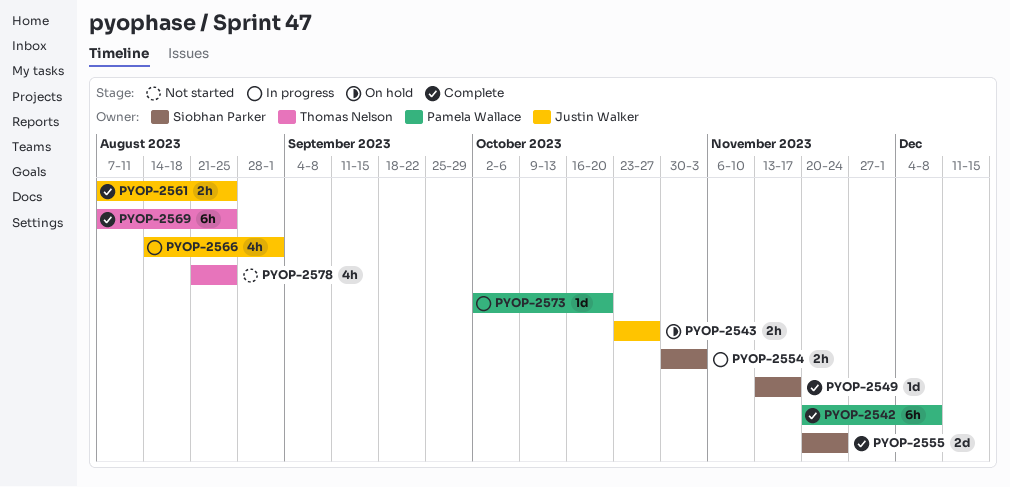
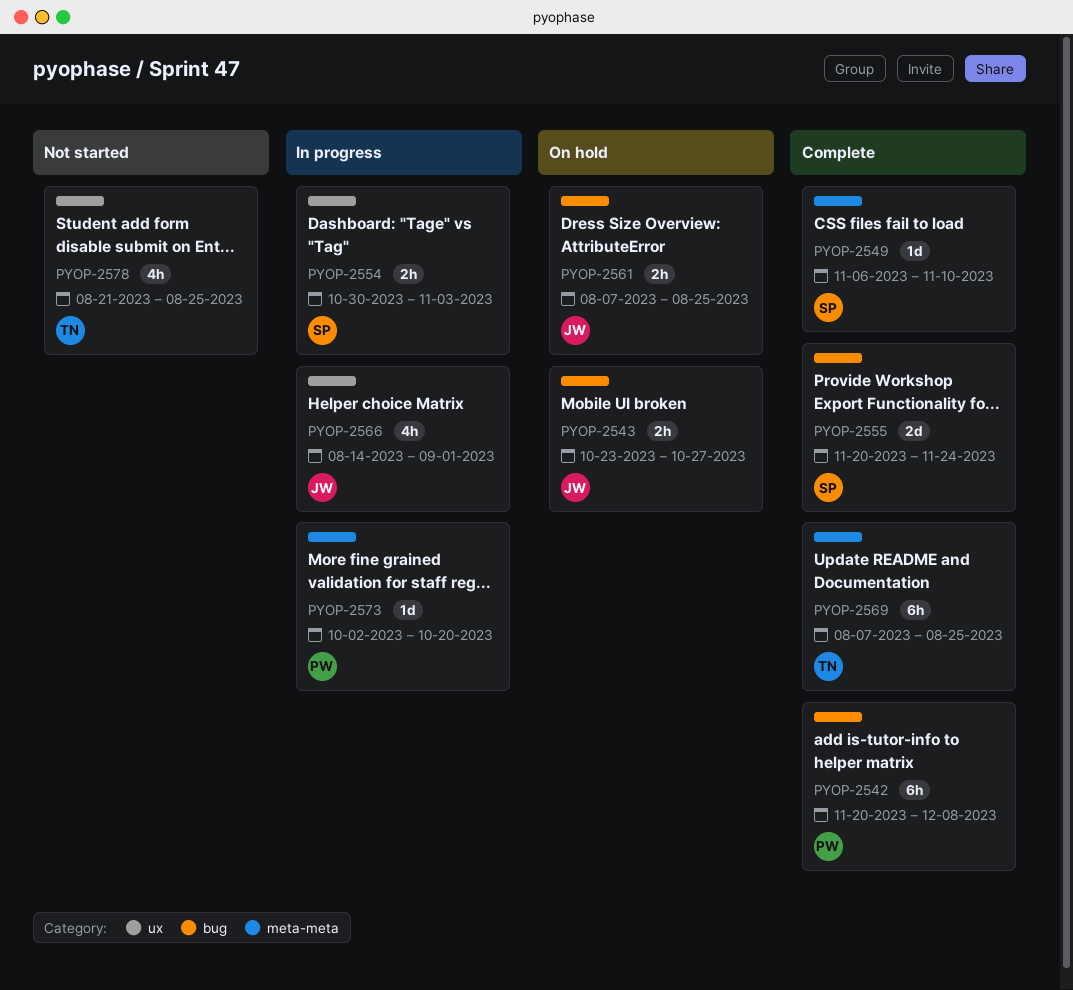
PYOP-2549, start: Nov 13 -> Nov 6
PYOP-2549, due: Nov 17 -> Nov 10
PYOP-2561, status: Complete -> On hold

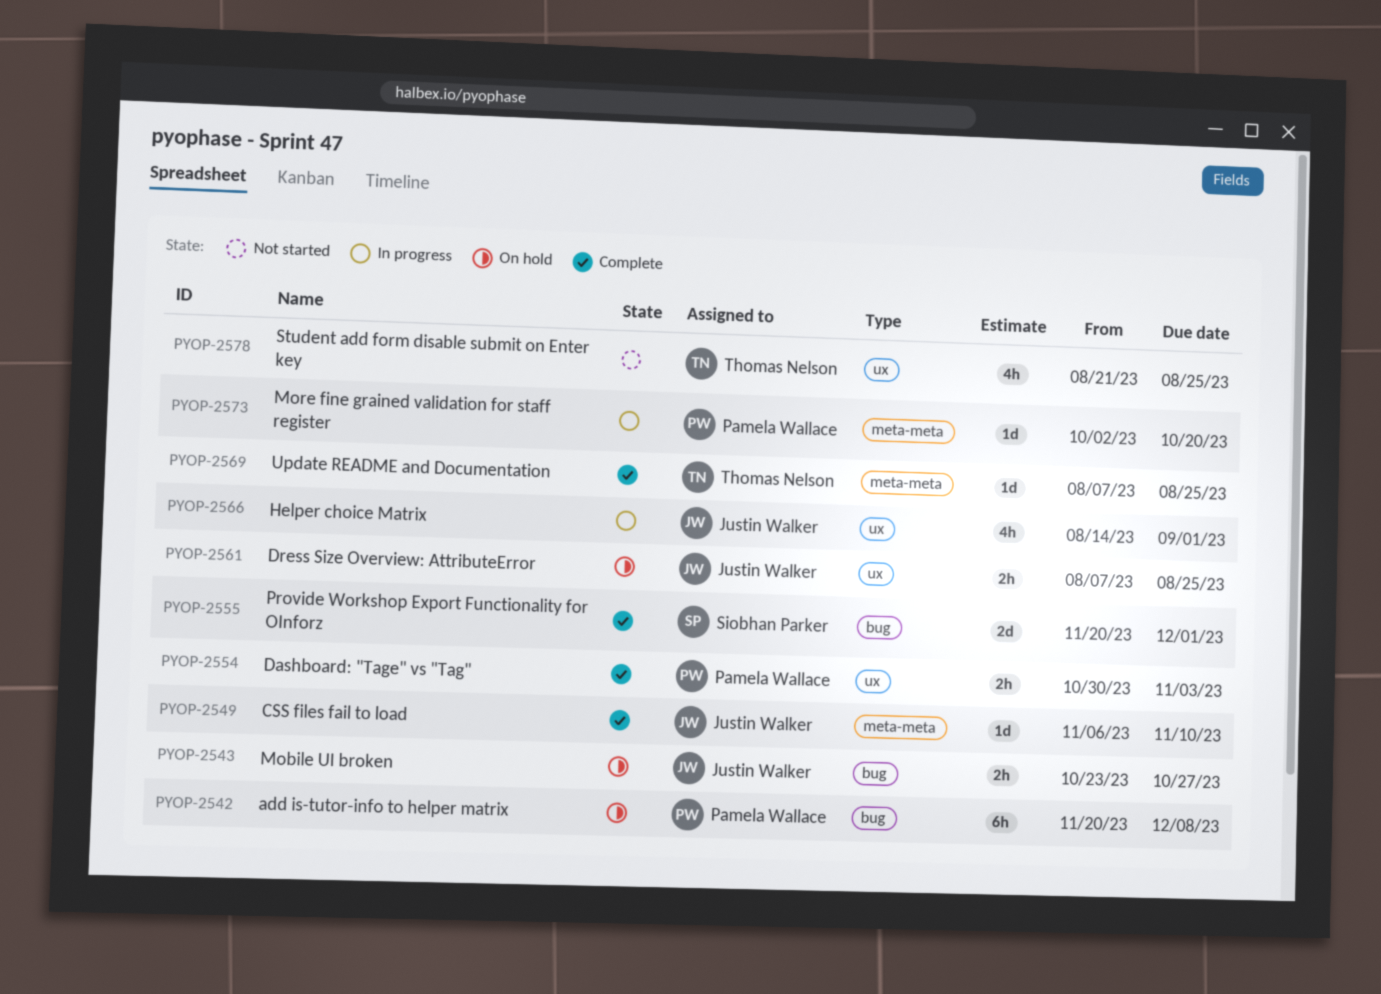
PYOP-2542, status: Complete -> On hold
PYOP-2549, owner: Siobhan Parker -> Justin Walker
PYOP-2554, status: In progress -> Complete
PYOP-2554, owner: Siobhan Parker -> Pamela Wallace
PYOP-2555, due: Nov 24 -> Dec 1
PYOP-2561, label: bug -> ux
PYOP-2569, estimate: 6h -> 1d

